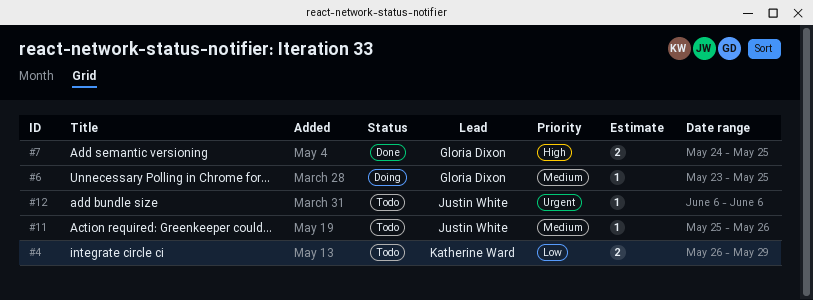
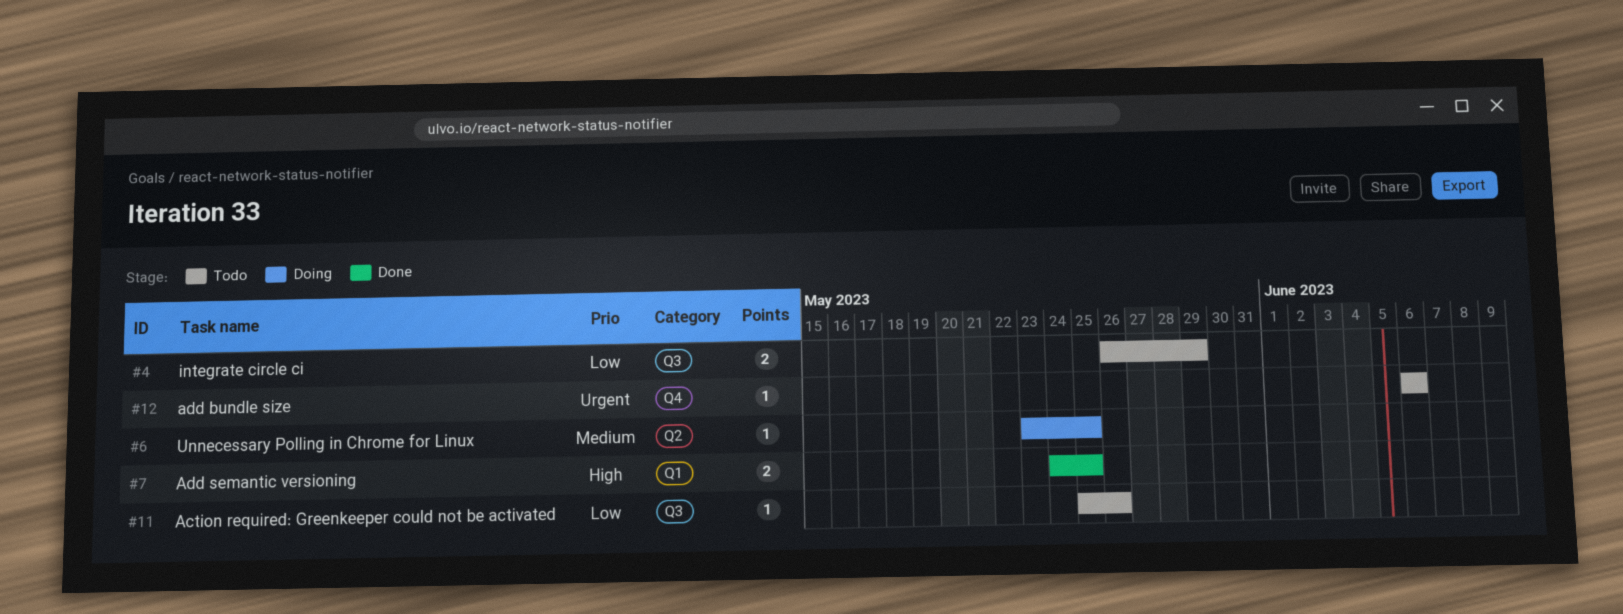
#11, priority: Medium -> Low

